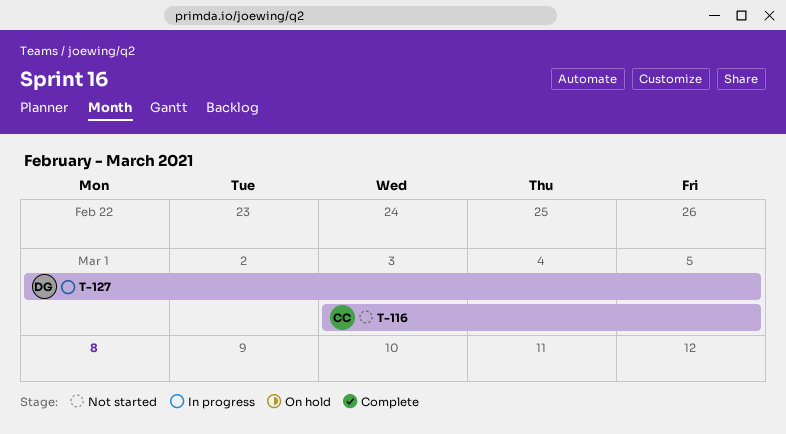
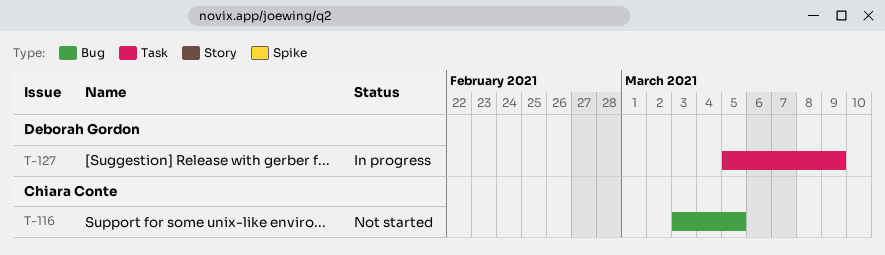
T-127, start: Mar 1 -> Mar 5
T-127, due: Mar 5 -> Mar 9

